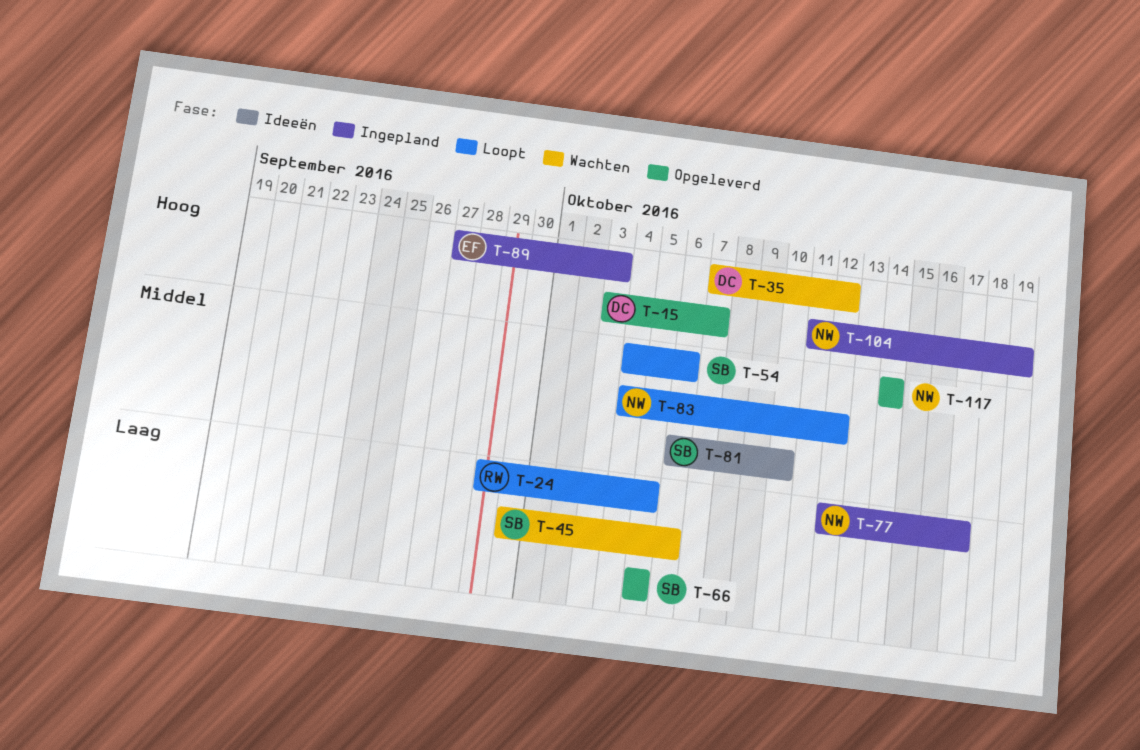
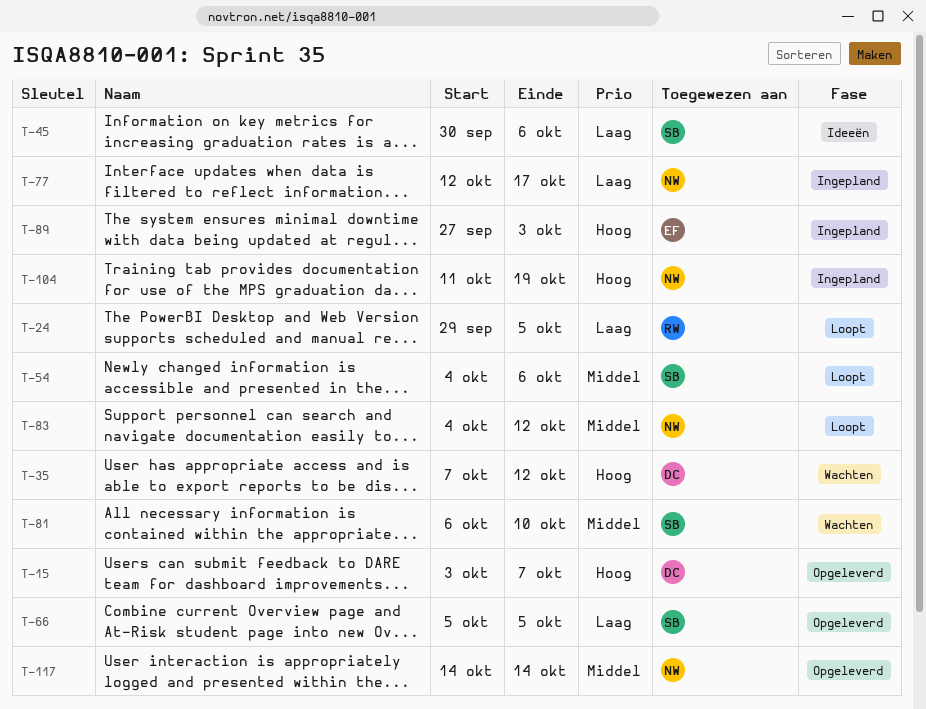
T-45, status: Wachten -> Ideeën
T-81, status: Ideeën -> Wachten

